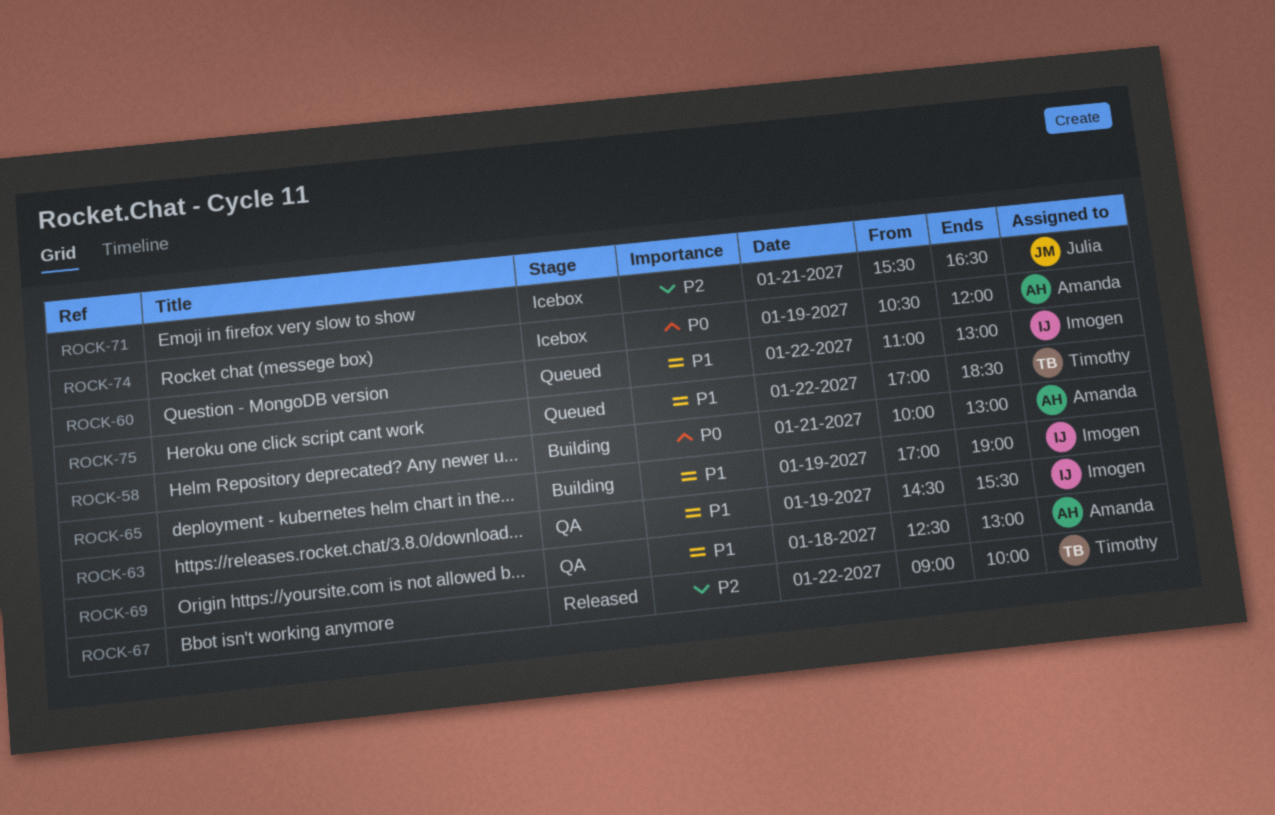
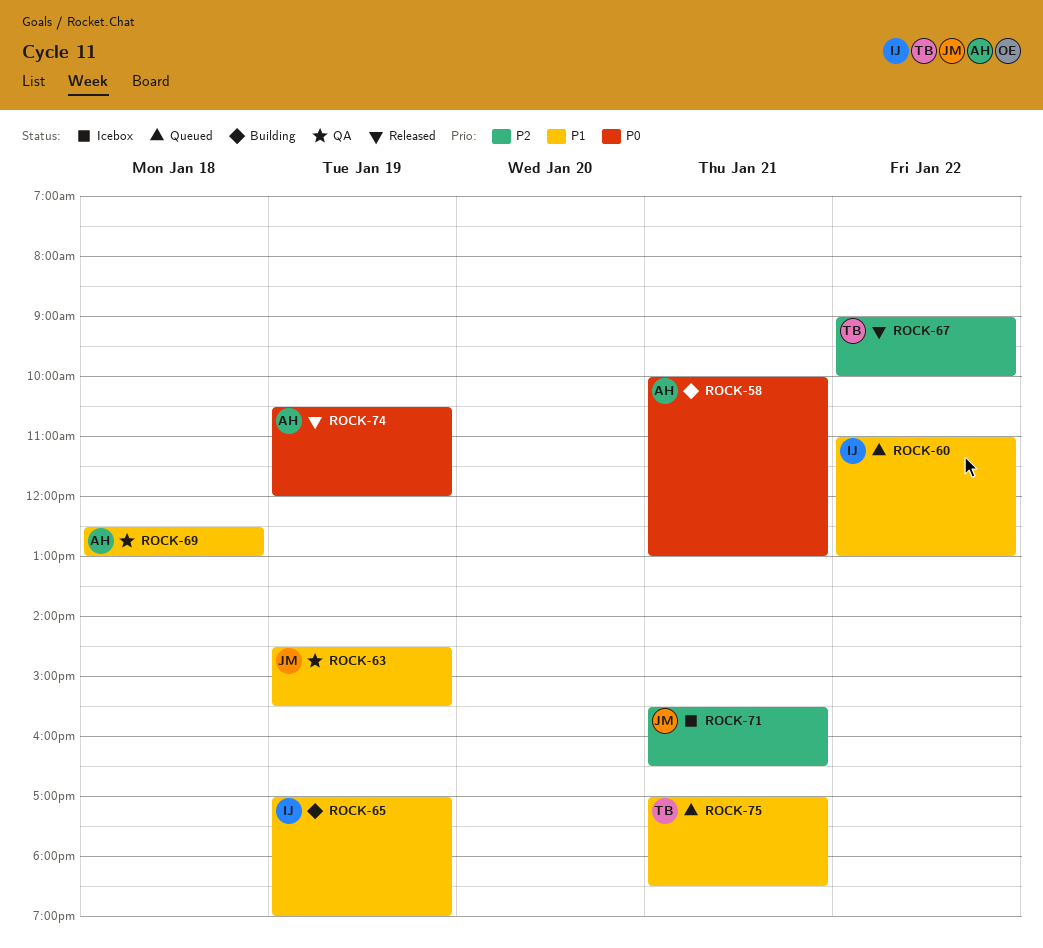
ROCK-63, owner: Imogen -> Julia
ROCK-74, status: Icebox -> Released
ROCK-75, day: Jan 22 -> Jan 21

